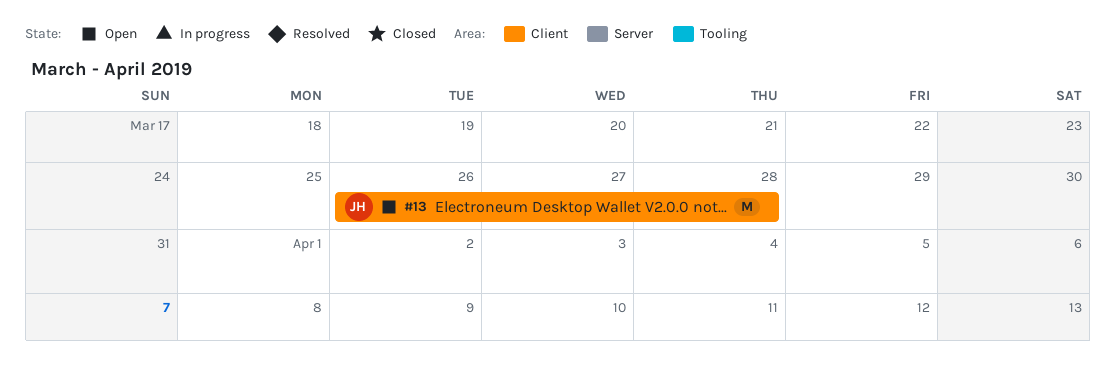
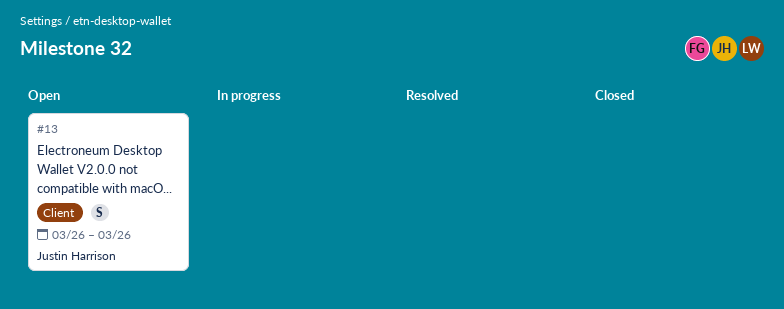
#13, estimate: M -> S
#13, due: Mar 28 -> Mar 26

